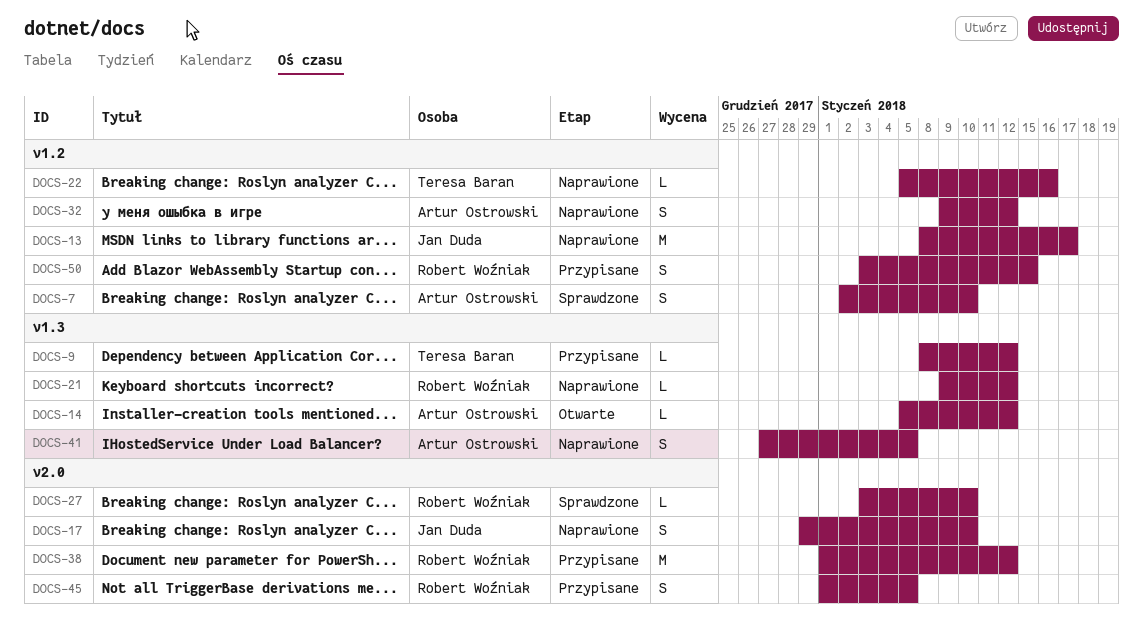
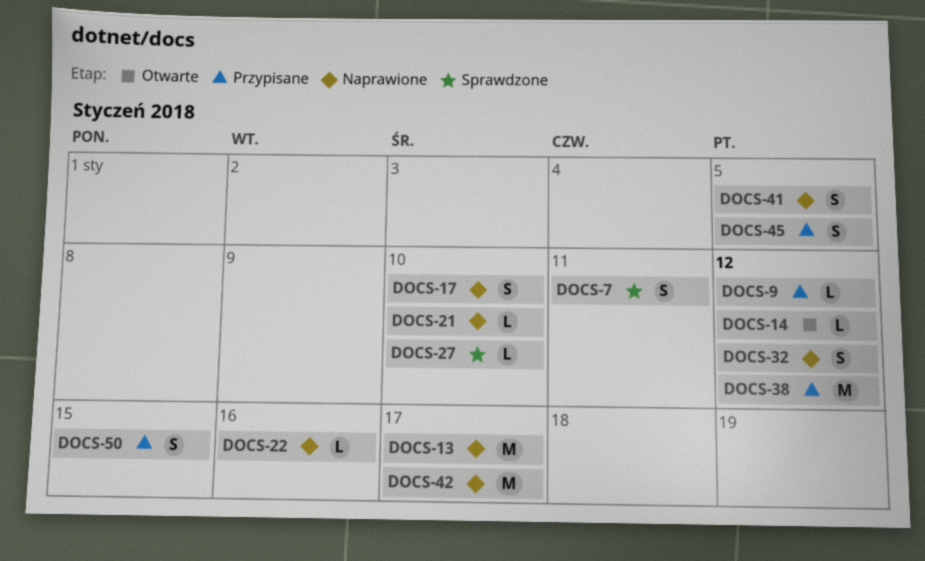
DOCS-7, due: Jan 10 -> Jan 11
DOCS-21, due: Jan 12 -> Jan 10
DOCS-42: none -> present

